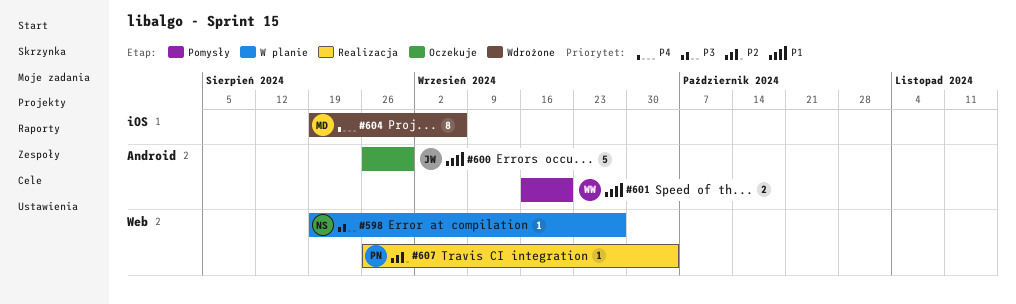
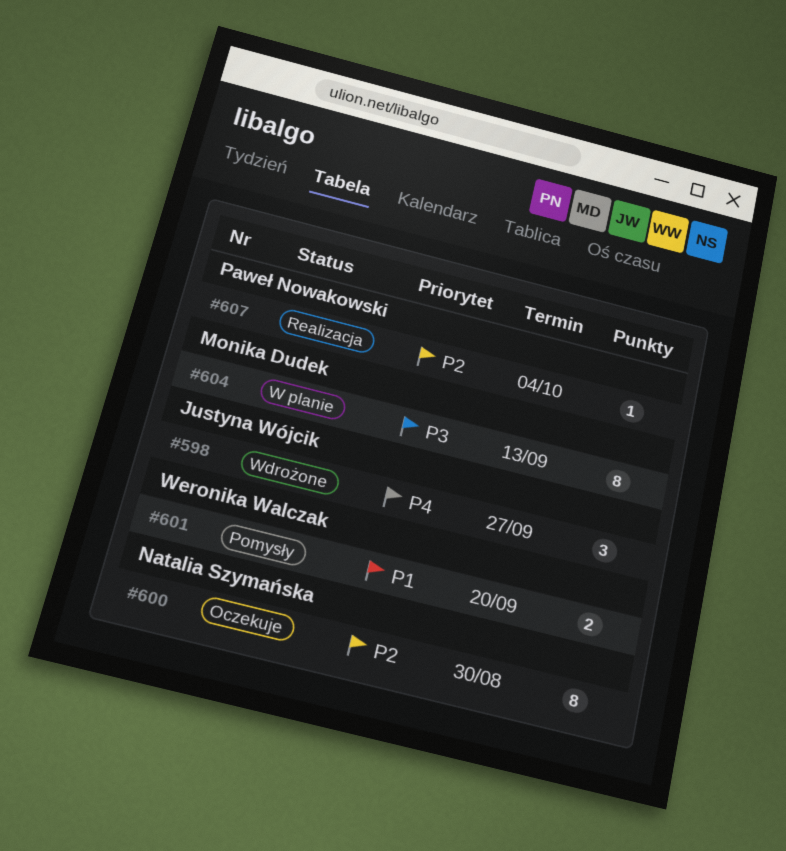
#598, status: W planie -> Wdrożone
#598, owner: Natalia Szymańska -> Justyna Wójcik
#598, priority: P3 -> P4
#598, estimate: 1 -> 3
#600, owner: Justyna Wójcik -> Natalia Szymańska
#600, priority: P1 -> P2
#600, estimate: 5 -> 8
#604, status: Wdrożone -> W planie
#604, priority: P4 -> P3
#604, due: Sep 6 -> Sep 13

